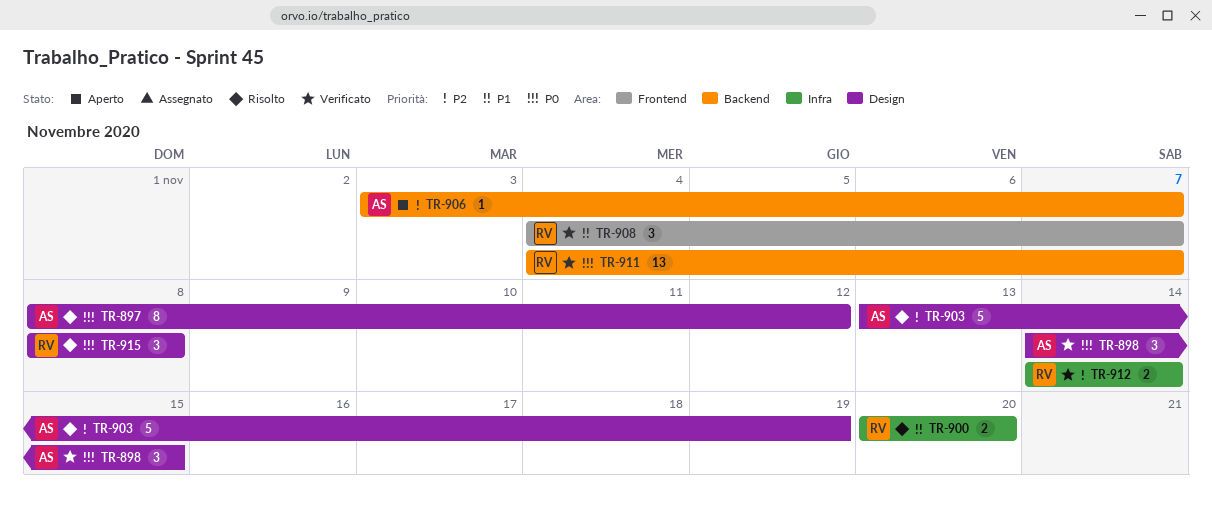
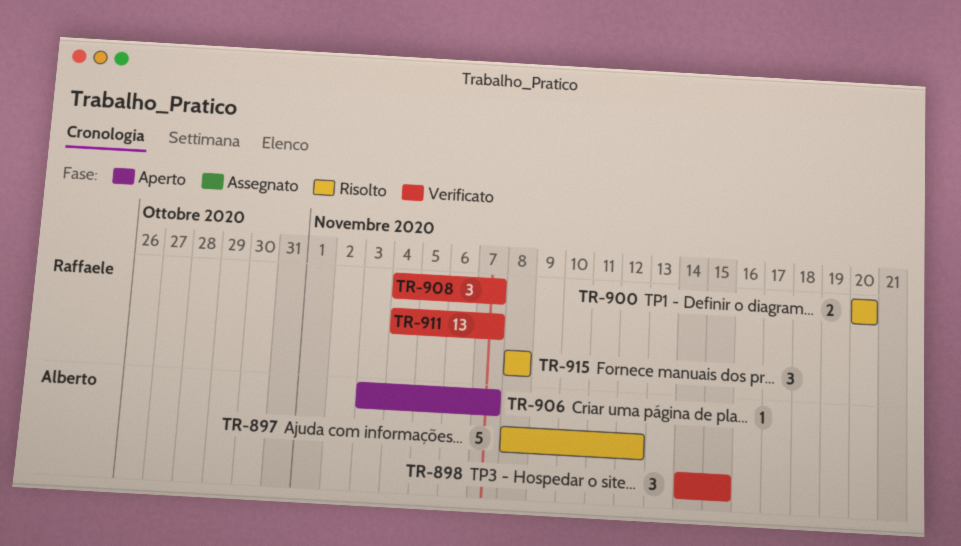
TR-897, estimate: 8 -> 5
TR-903: present -> none
TR-912: present -> none

